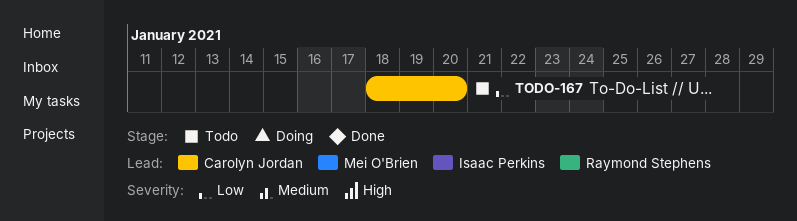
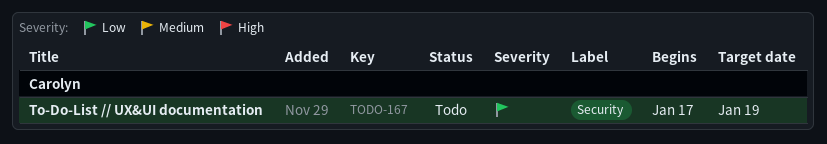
TODO-167, start: Jan 18 -> Jan 17
TODO-167, due: Jan 20 -> Jan 19

